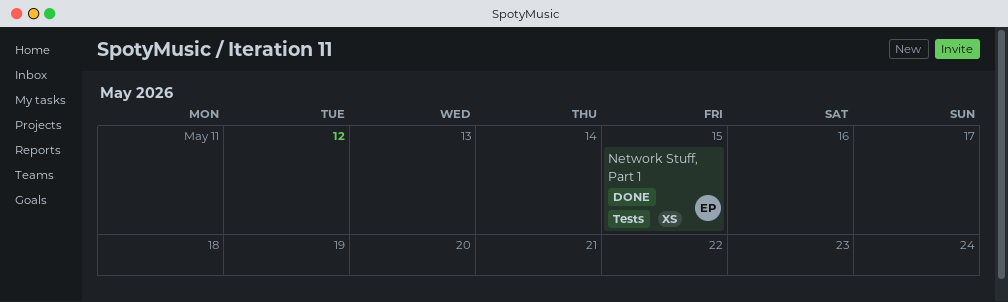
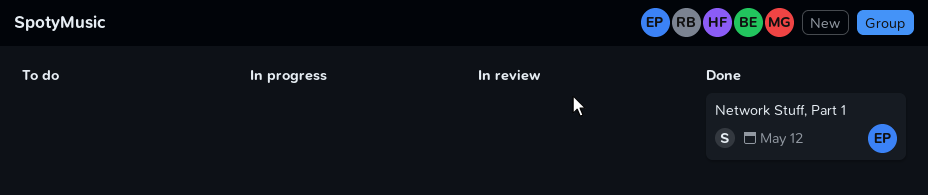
Network Stuff, Part 1, estimate: XS -> S
Network Stuff, Part 1, due: May 15 -> May 12

